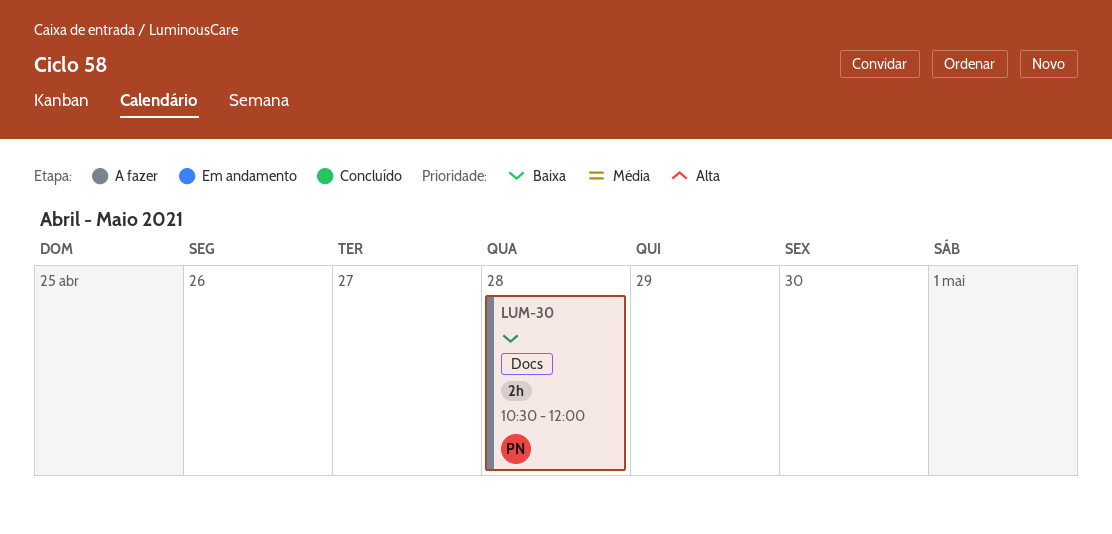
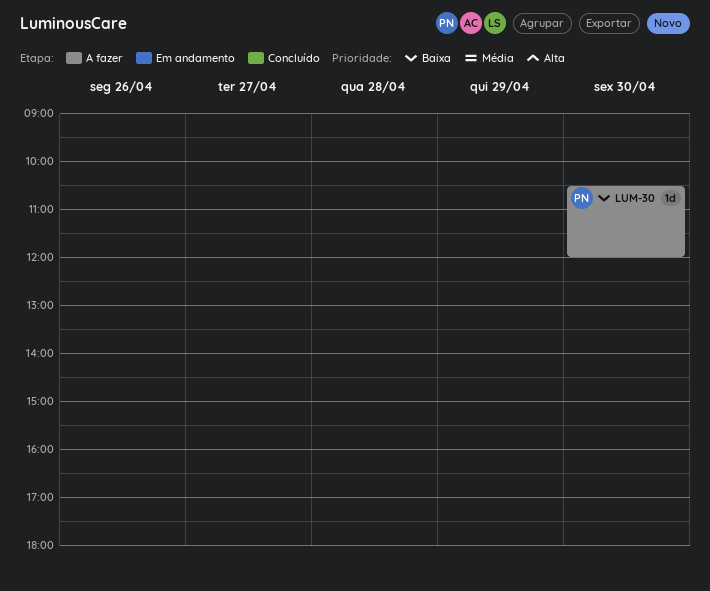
LUM-30, estimate: 2h -> 1d
LUM-30, day: Apr 28 -> Apr 30

